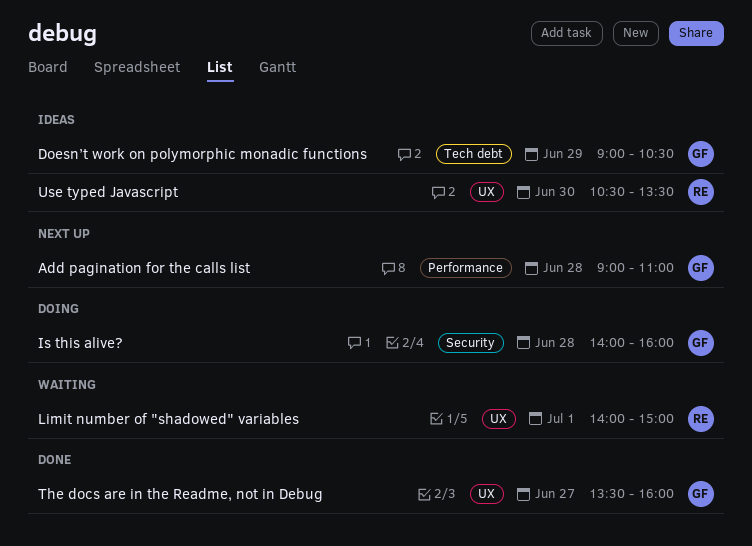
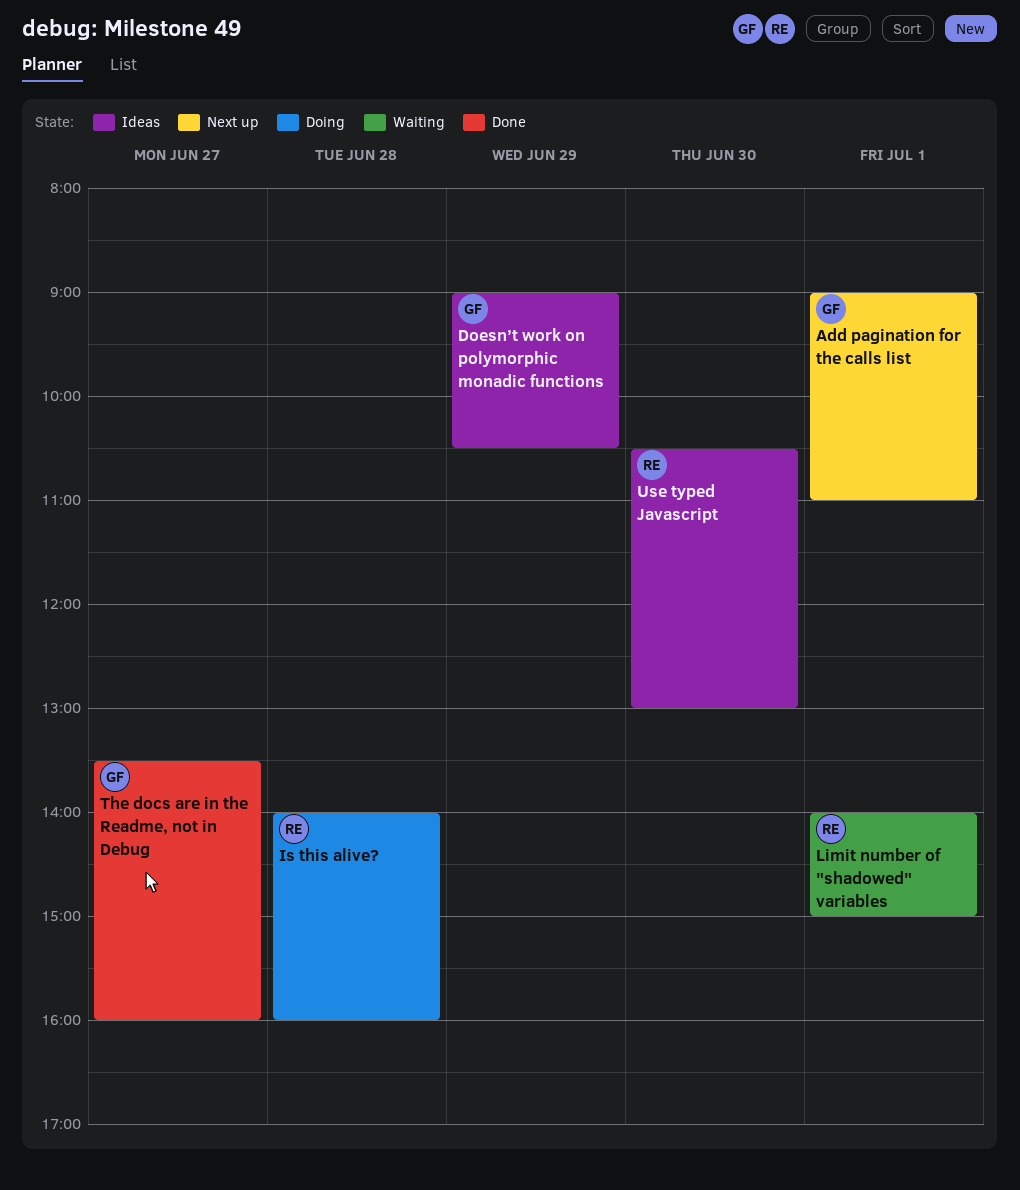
Add pagination for the calls list, day: Jun 28 -> Jul 1
Is this alive?, owner: GF -> RE
Use typed Javascript, ends: 13:30 -> 13:00

